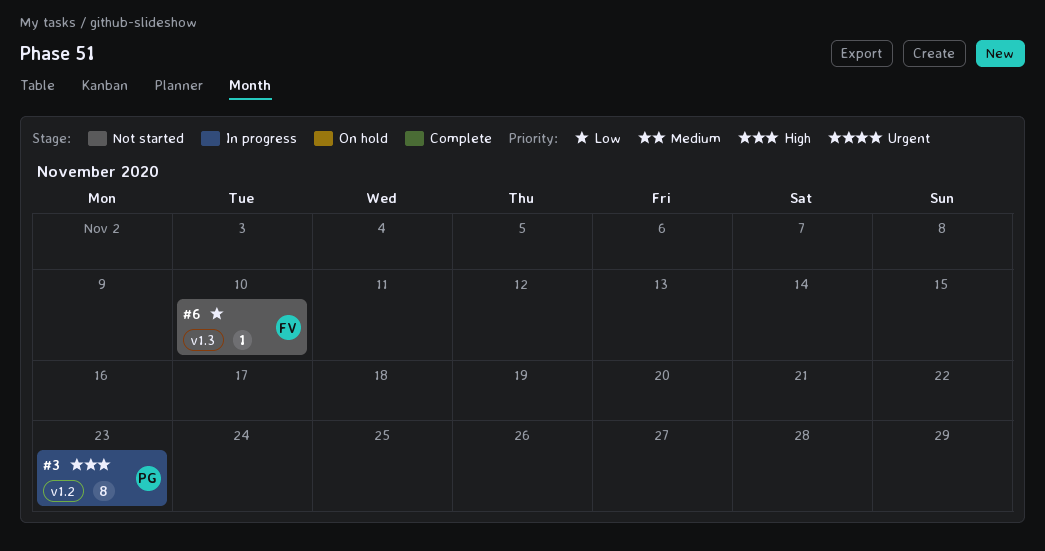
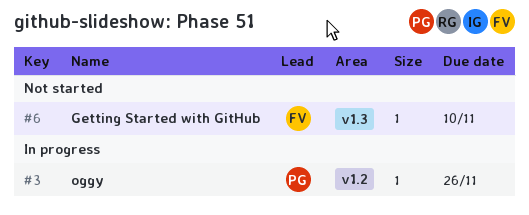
#3, estimate: 8 -> 1
#3, due: Nov 23 -> Nov 26

